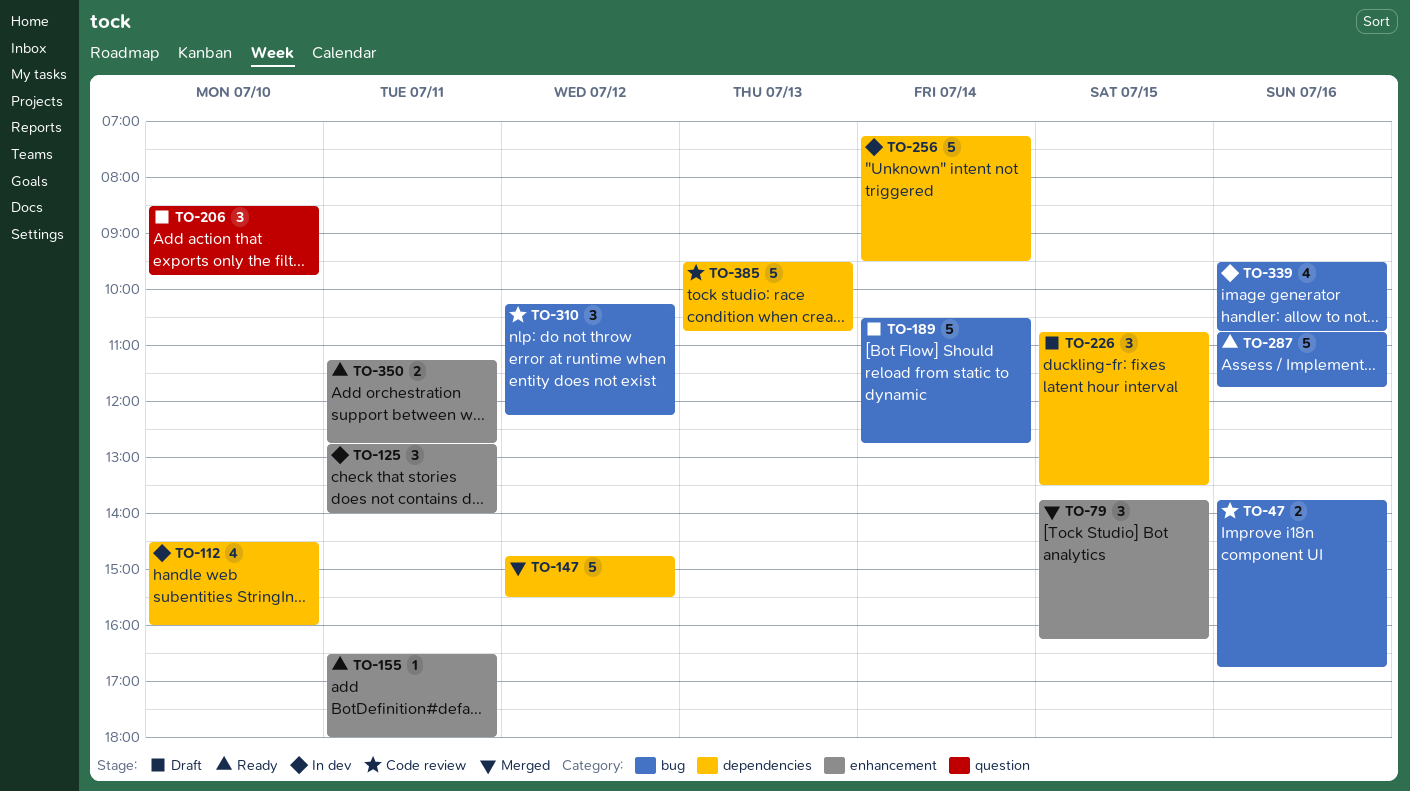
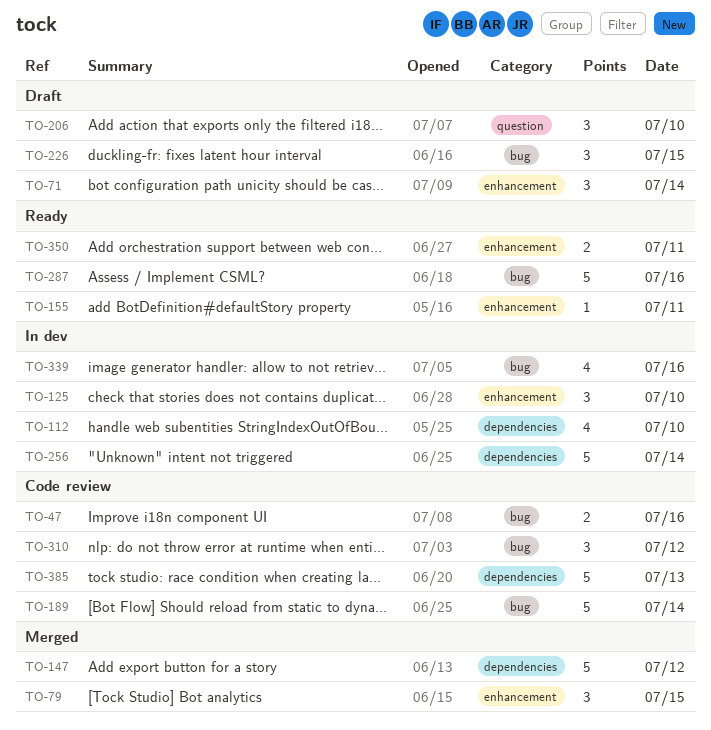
TO-71: none -> present
TO-125, day: Jul 11 -> Jul 10
TO-189, status: Draft -> Code review
TO-226, label: dependencies -> bug

